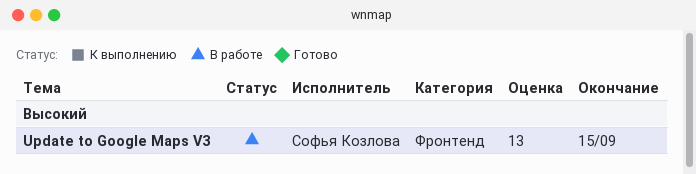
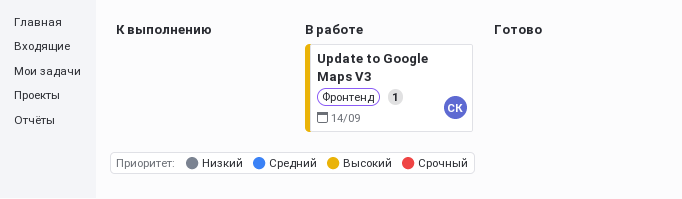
Update to Google Maps V3, estimate: 13 -> 1
Update to Google Maps V3, due: Sep 15 -> Sep 14

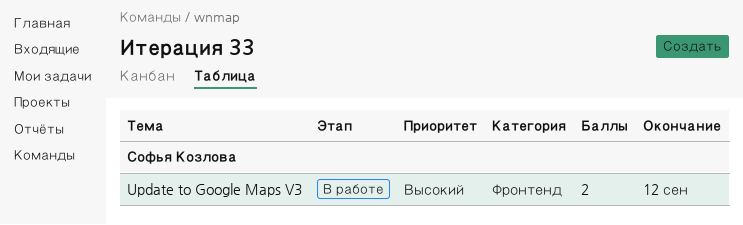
Update to Google Maps V3, estimate: 1 -> 2
Update to Google Maps V3, due: Sep 14 -> Sep 12

